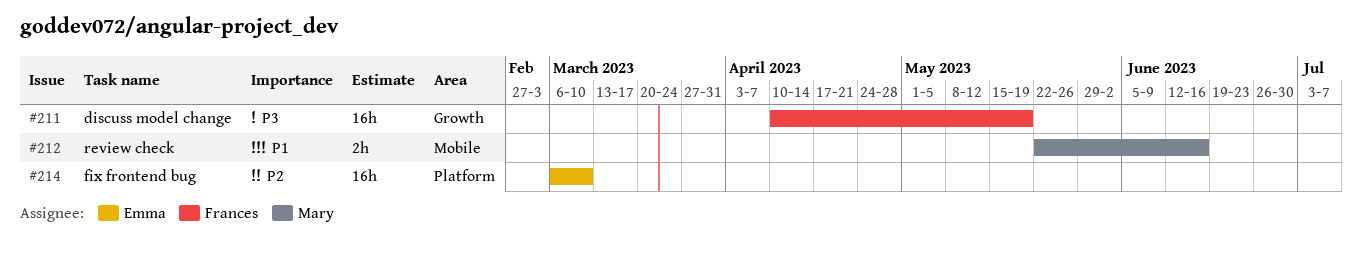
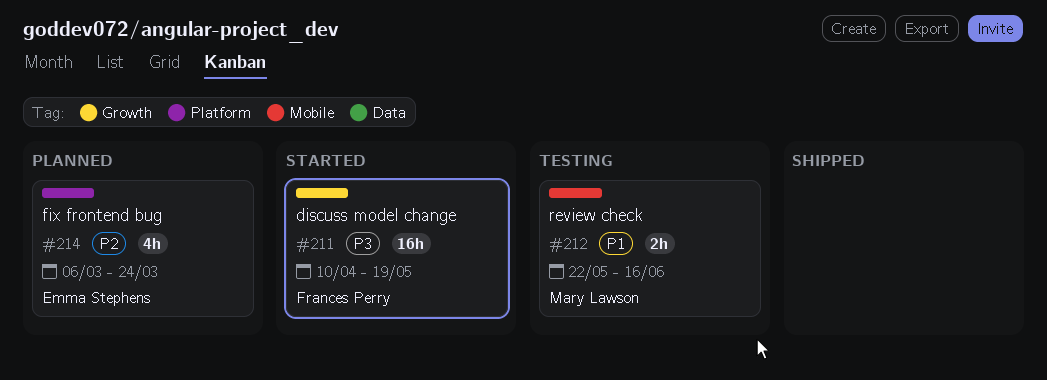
#214, estimate: 16h -> 4h
#214, due: Mar 10 -> Mar 24

